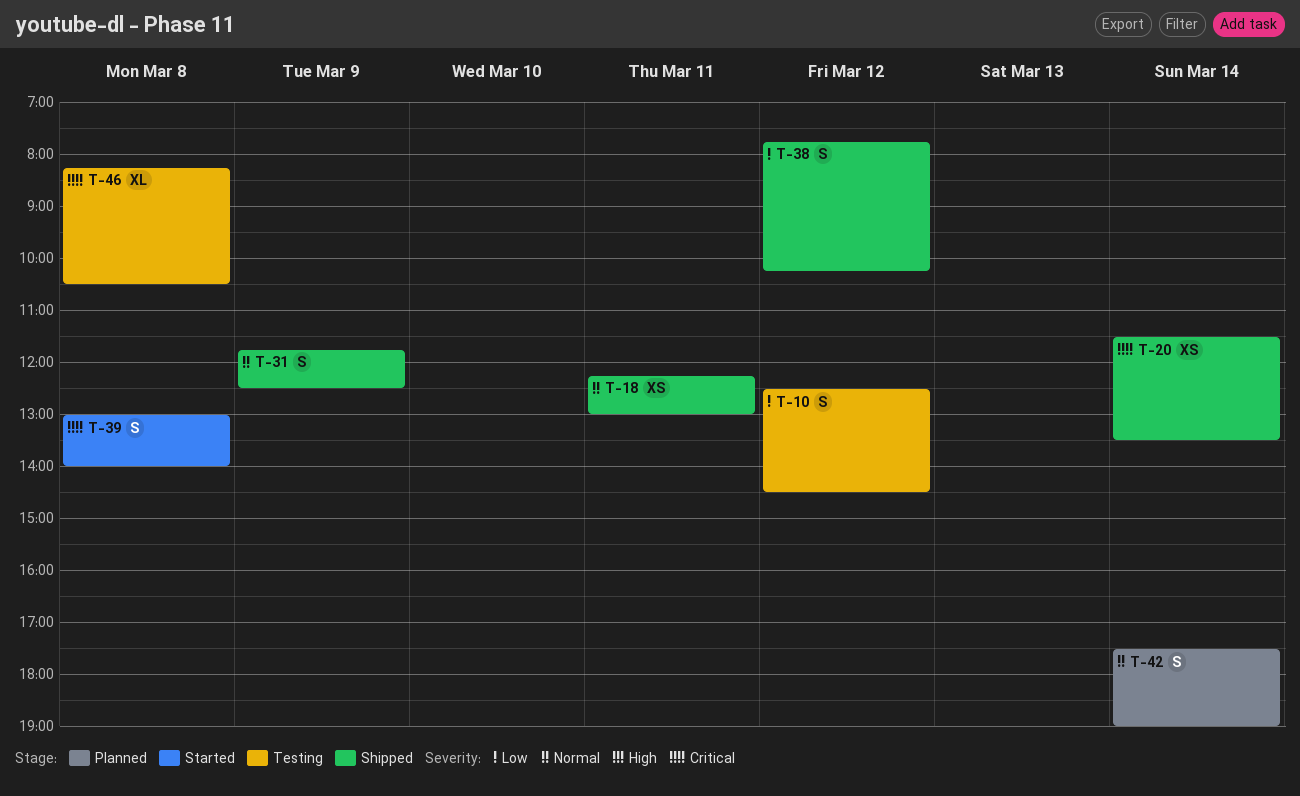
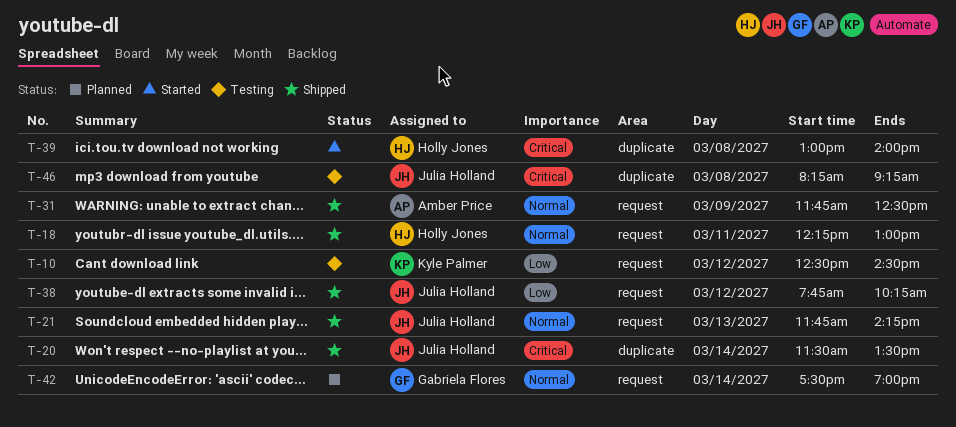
T-21: none -> present
T-46, ends: 10:30 -> 09:15

